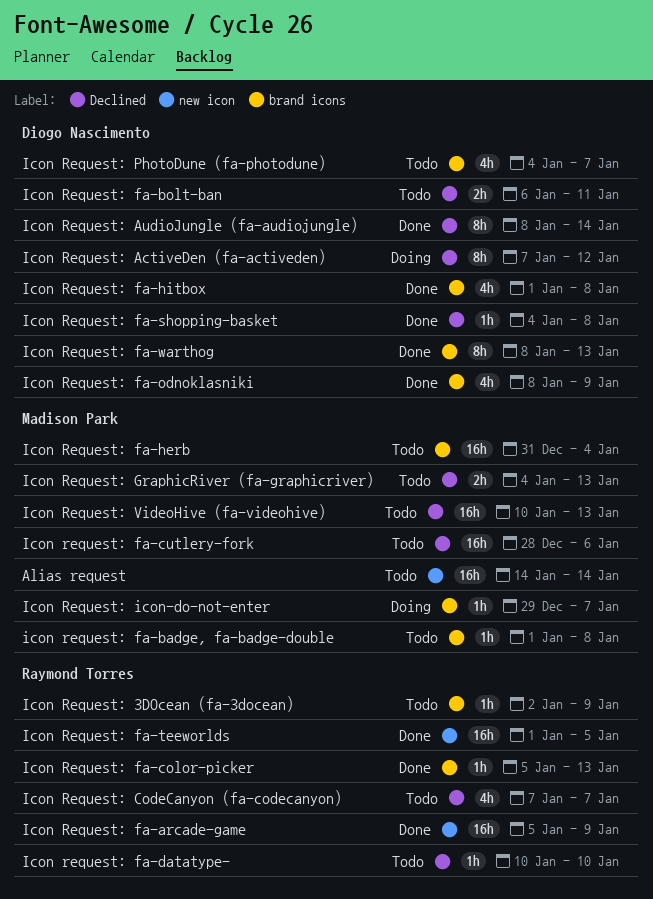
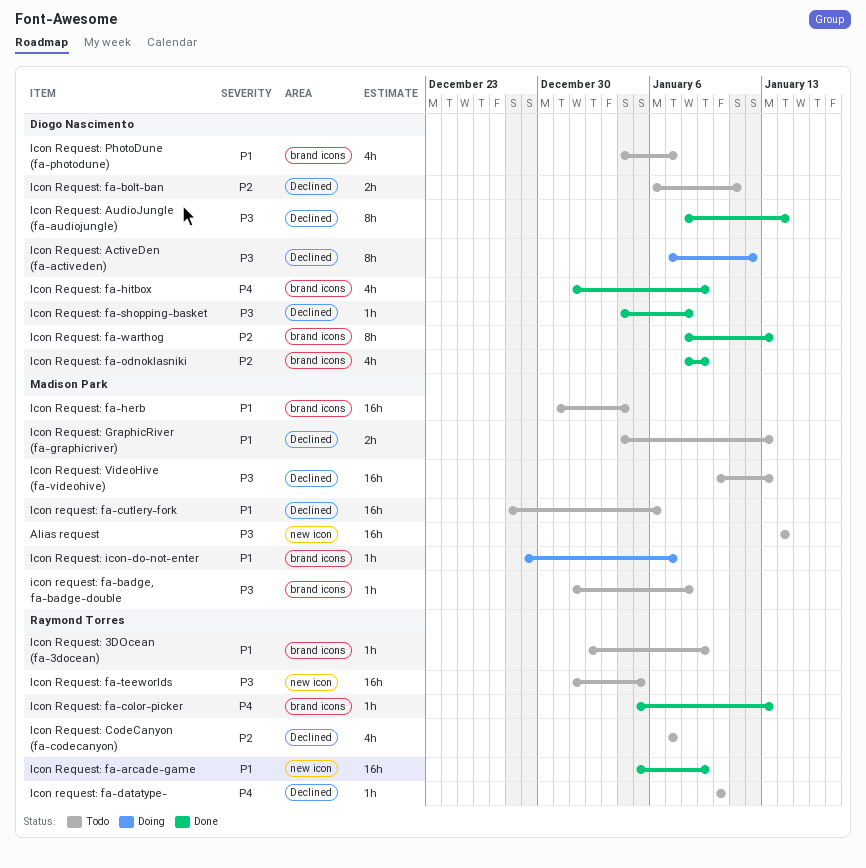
Icon Request: fa-hitbox, due: Jan 8 -> Jan 9
Icon Request: fa-teeworlds, status: Done -> Todo

